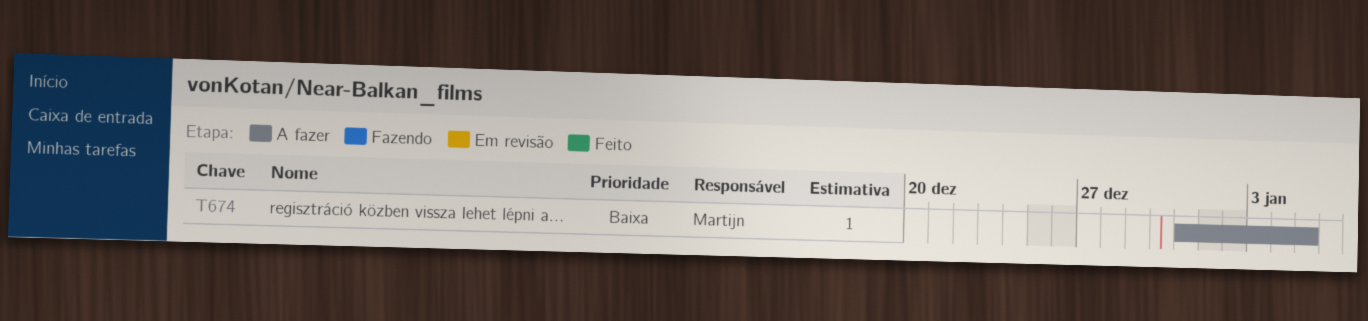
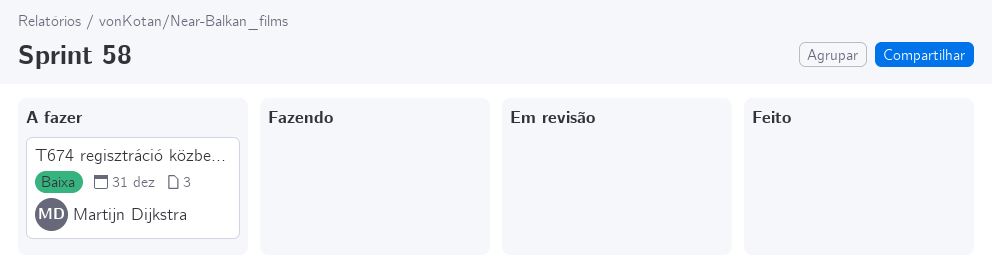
T674, due: Jan 5 -> Dec 31

